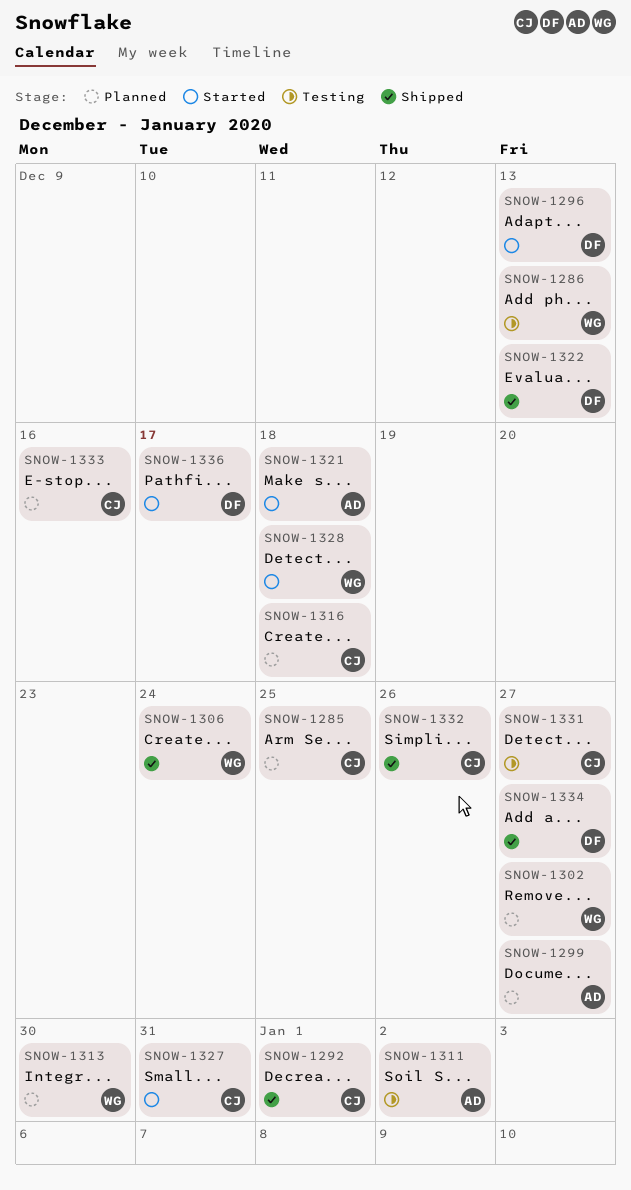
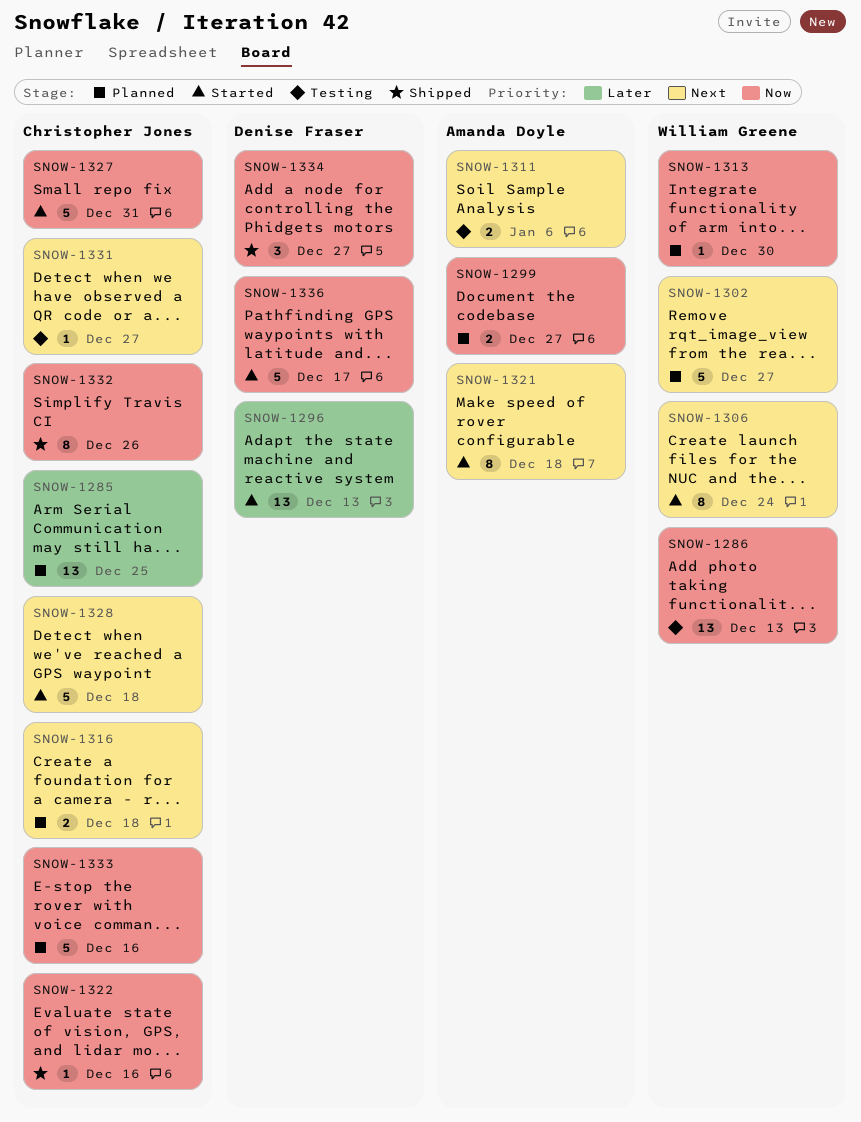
SNOW-1292: present -> none
SNOW-1306, status: Shipped -> Started
SNOW-1311, due: Jan 2 -> Jan 6
SNOW-1322, owner: Denise Fraser -> Christopher Jones
SNOW-1322, due: Dec 13 -> Dec 16
SNOW-1328, owner: William Greene -> Christopher Jones

